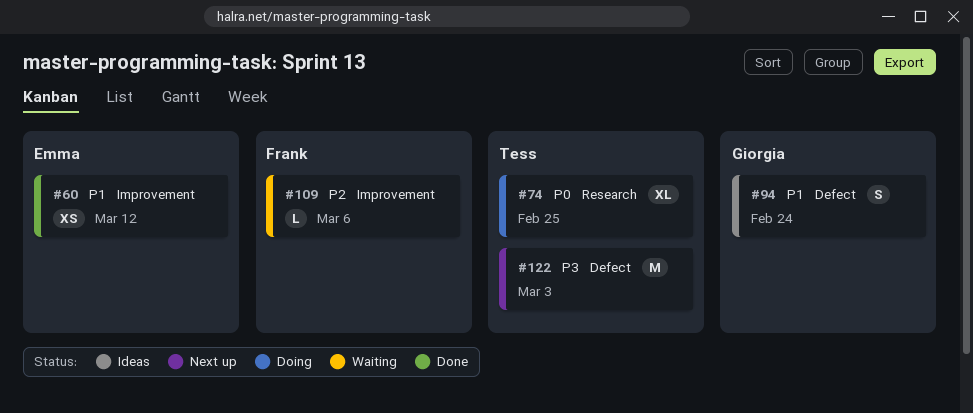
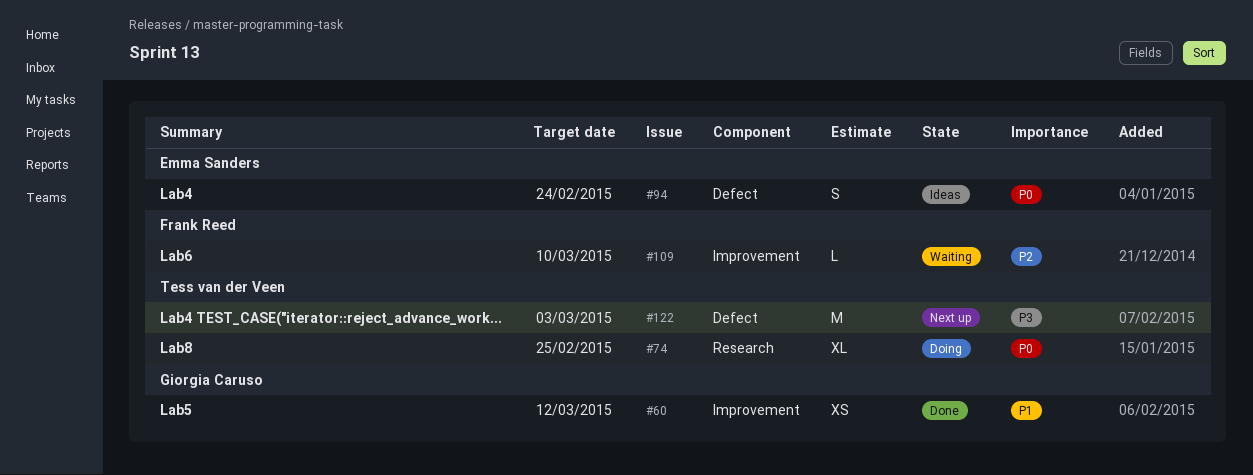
#60, owner: Emma Sanders -> Giorgia Caruso
#94, owner: Giorgia Caruso -> Emma Sanders
#94, priority: P1 -> P0
#109, due: Mar 6 -> Mar 10

